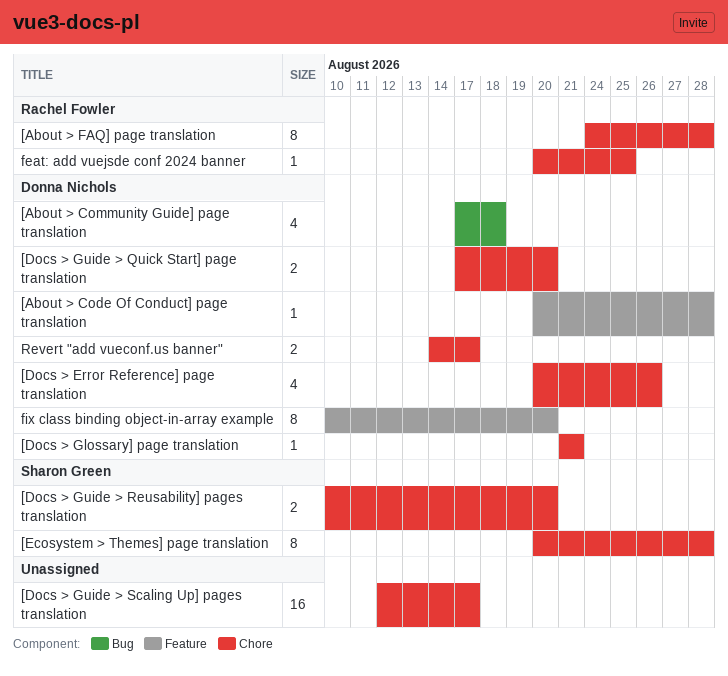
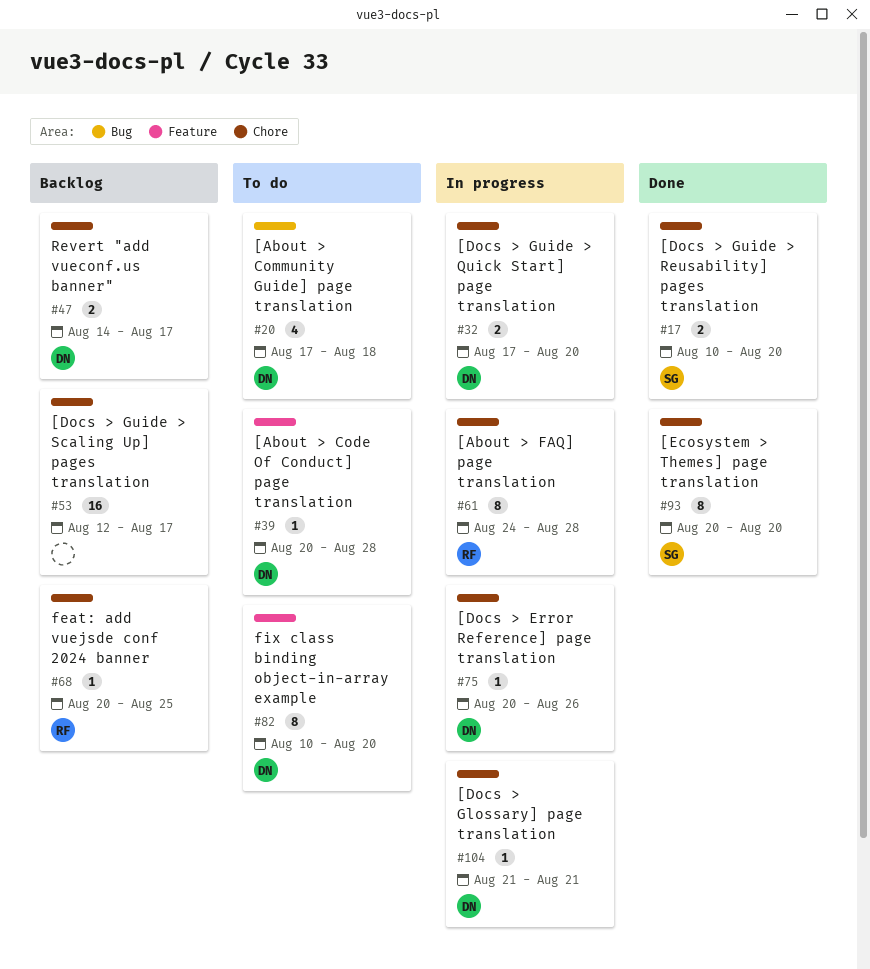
[Docs > Error Reference] page translation, estimate: 4 -> 1
[Ecosystem > Themes] page translation, due: Aug 28 -> Aug 20

